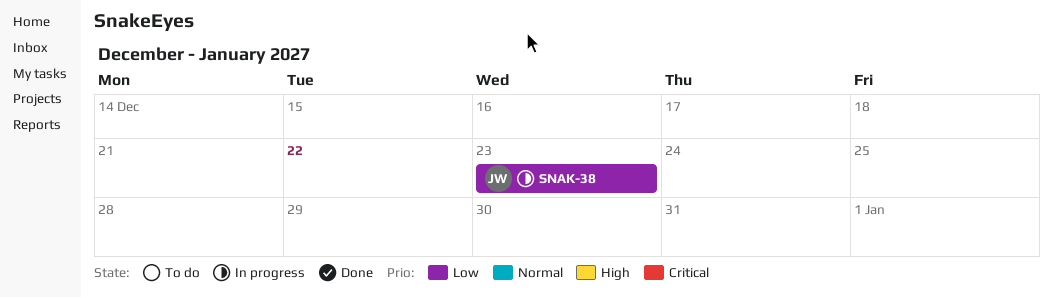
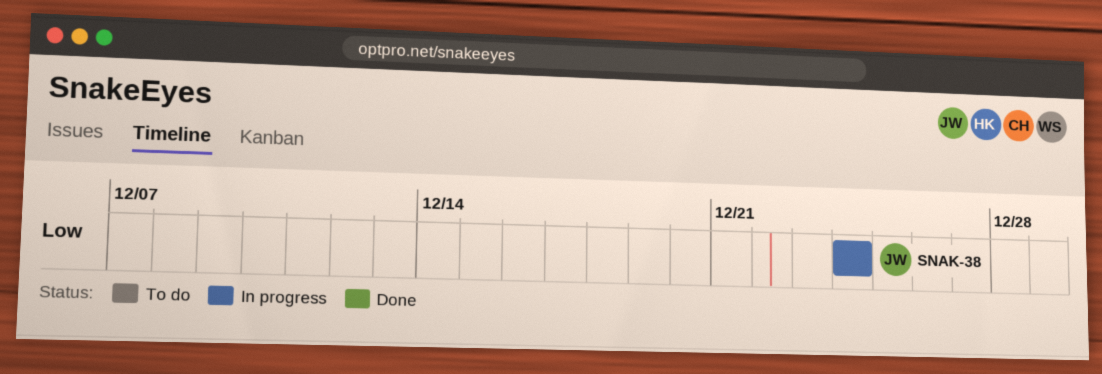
SNAK-38, start: Dec 23 -> Dec 24
SNAK-38, due: Dec 23 -> Dec 24

